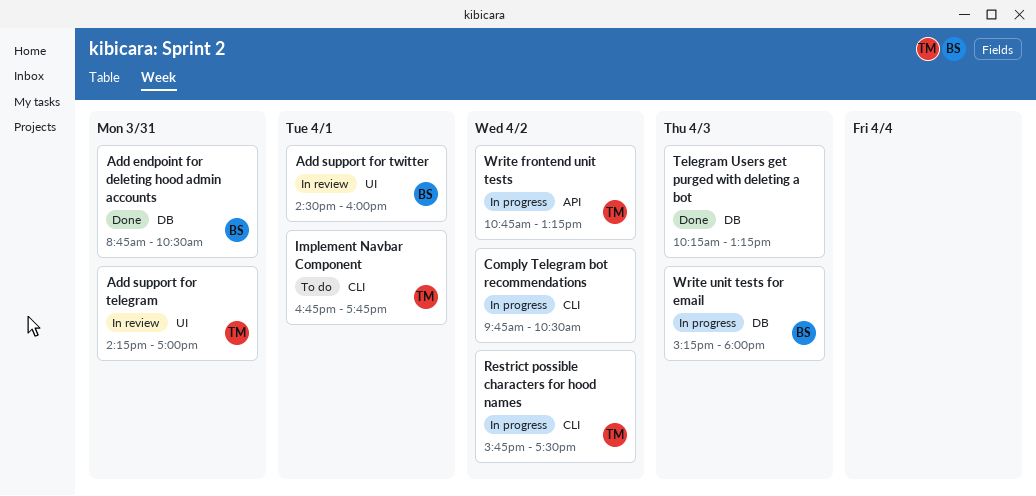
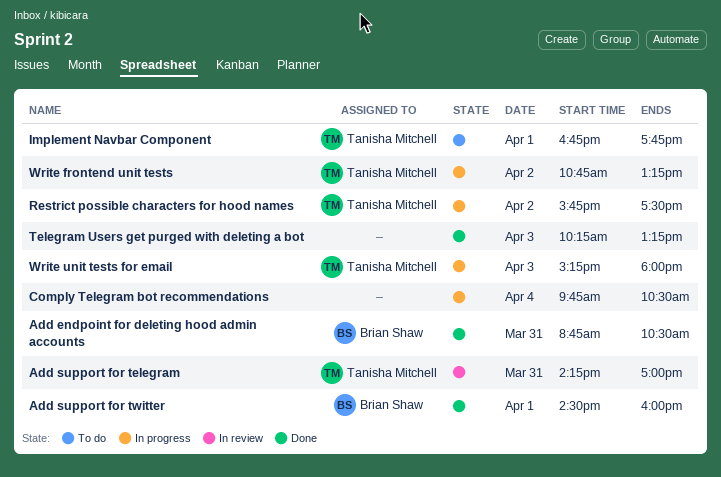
Add support for twitter, status: In review -> Done
Comply Telegram bot recommendations, day: Apr 2 -> Apr 4
Write unit tests for email, owner: Brian Shaw -> Tanisha Mitchell

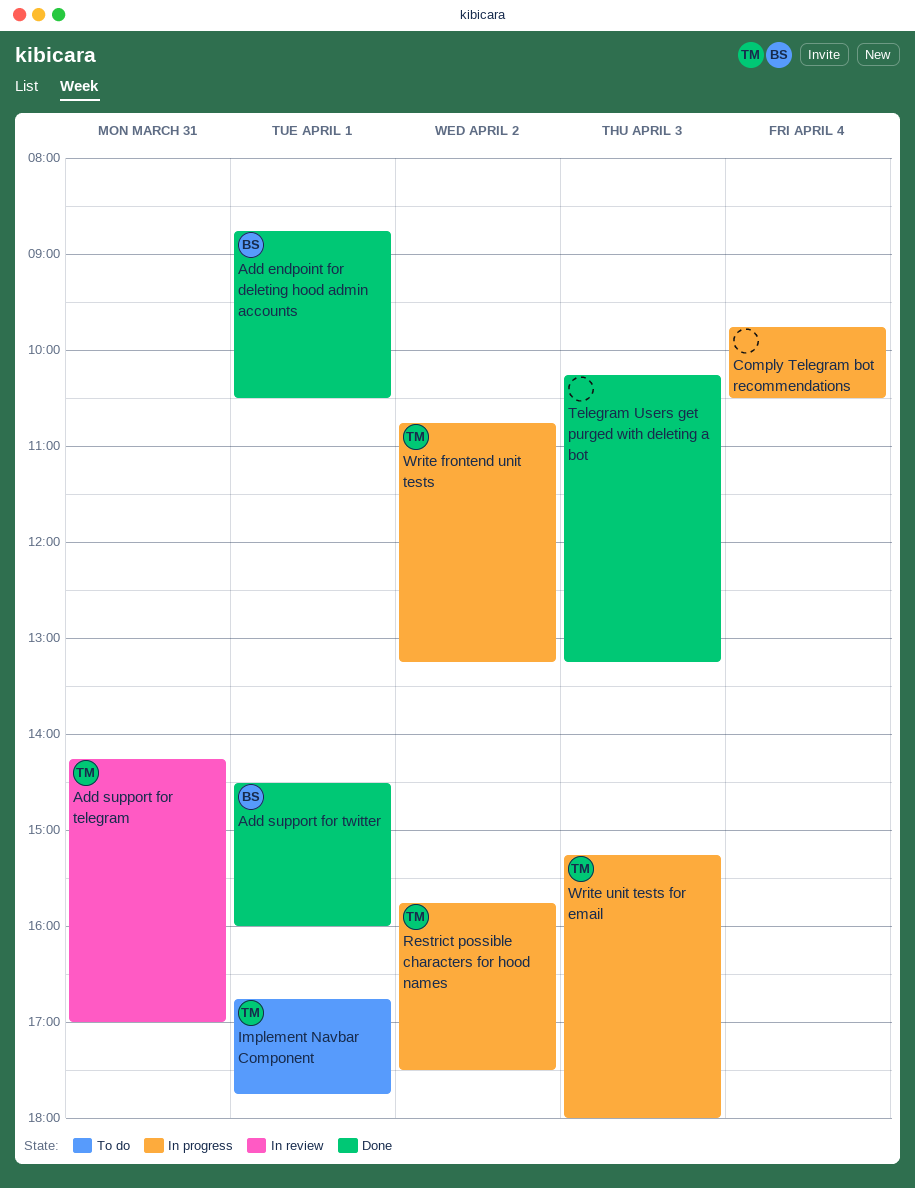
Add endpoint for deleting hood admin accounts, day: Mar 31 -> Apr 1

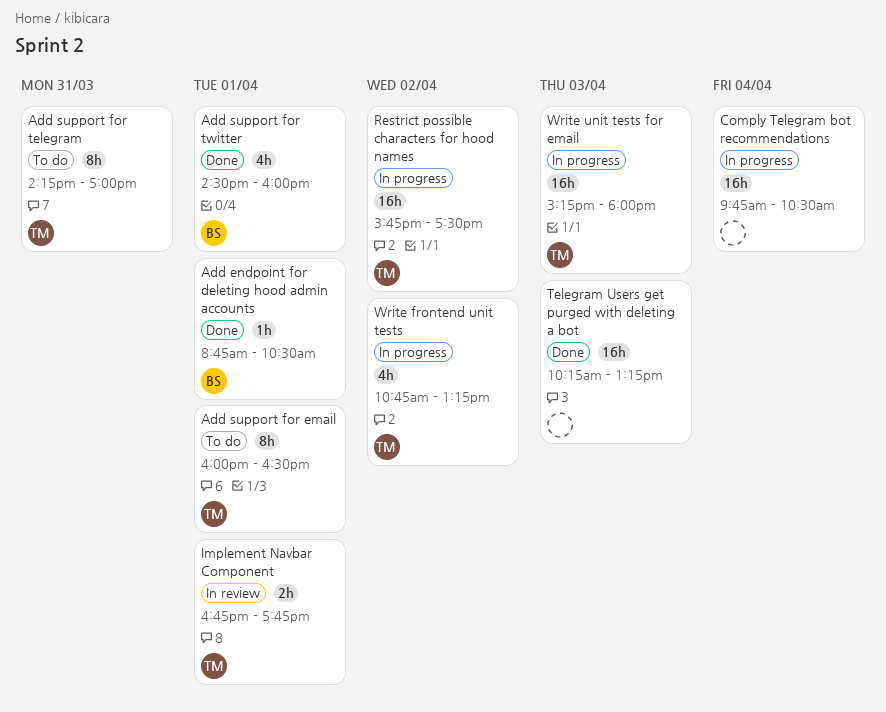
Add support for email: none -> present
Add support for telegram, status: In review -> To do
Implement Navbar Component, status: To do -> In review

